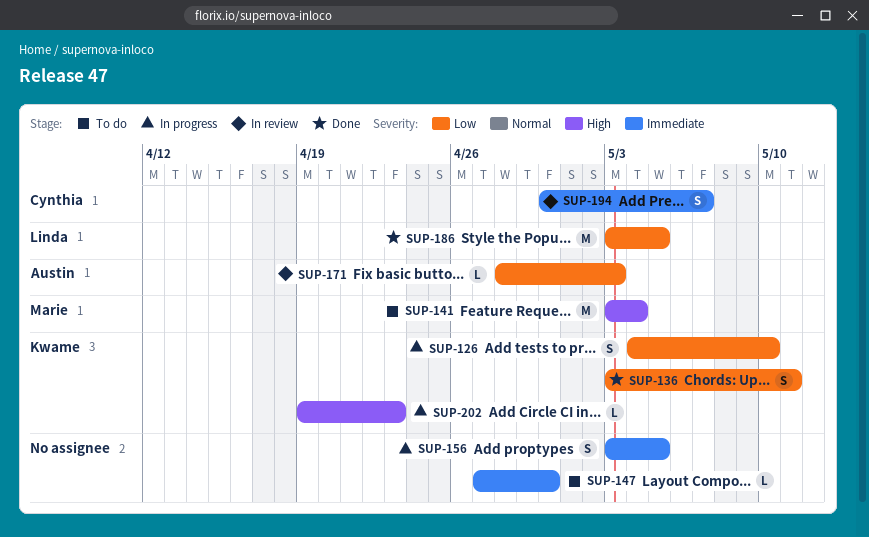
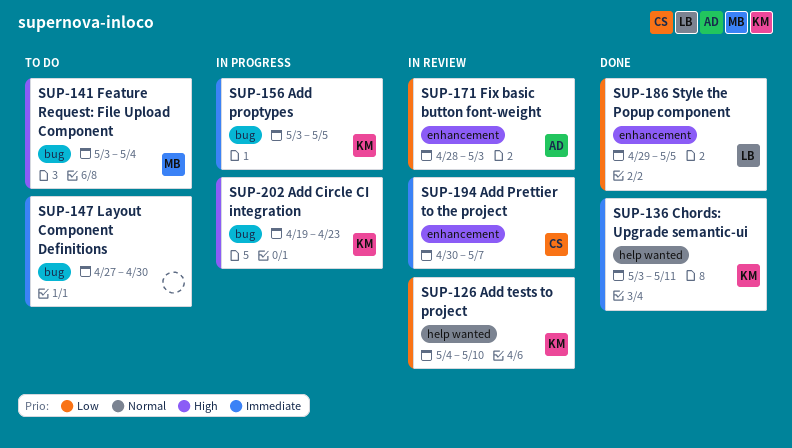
SUP-126, status: In progress -> In review
SUP-136, priority: Low -> Immediate
SUP-156, owner: none -> Kwame
SUP-186, start: May 3 -> Apr 29

